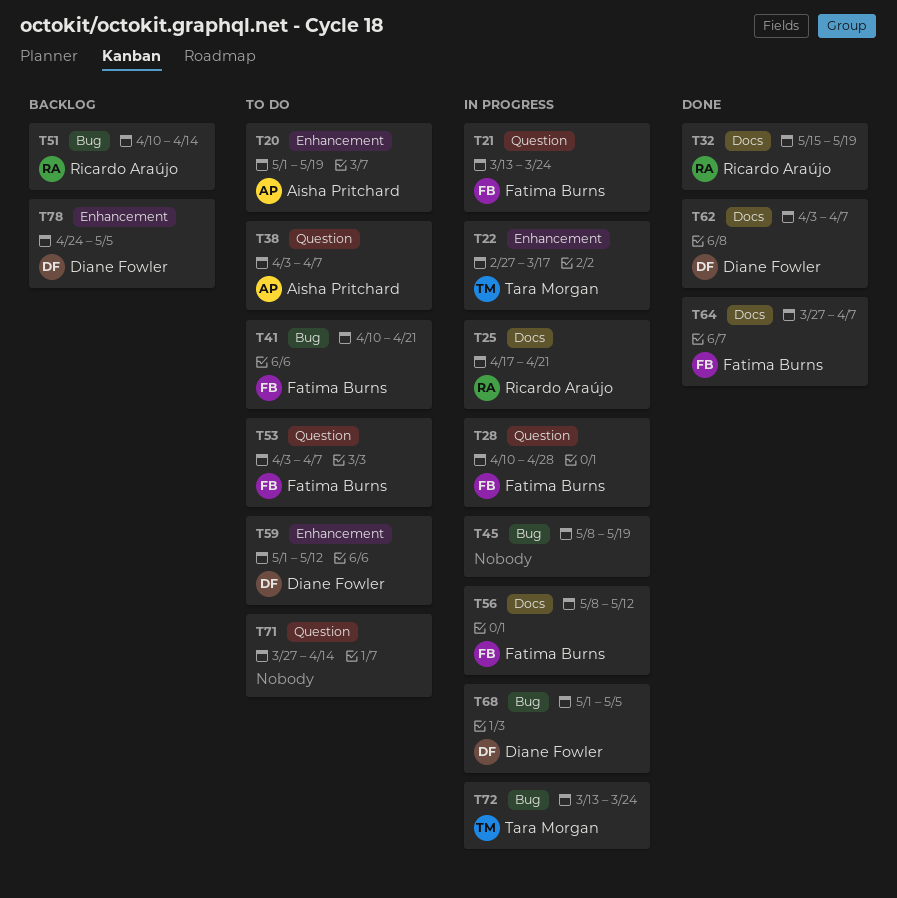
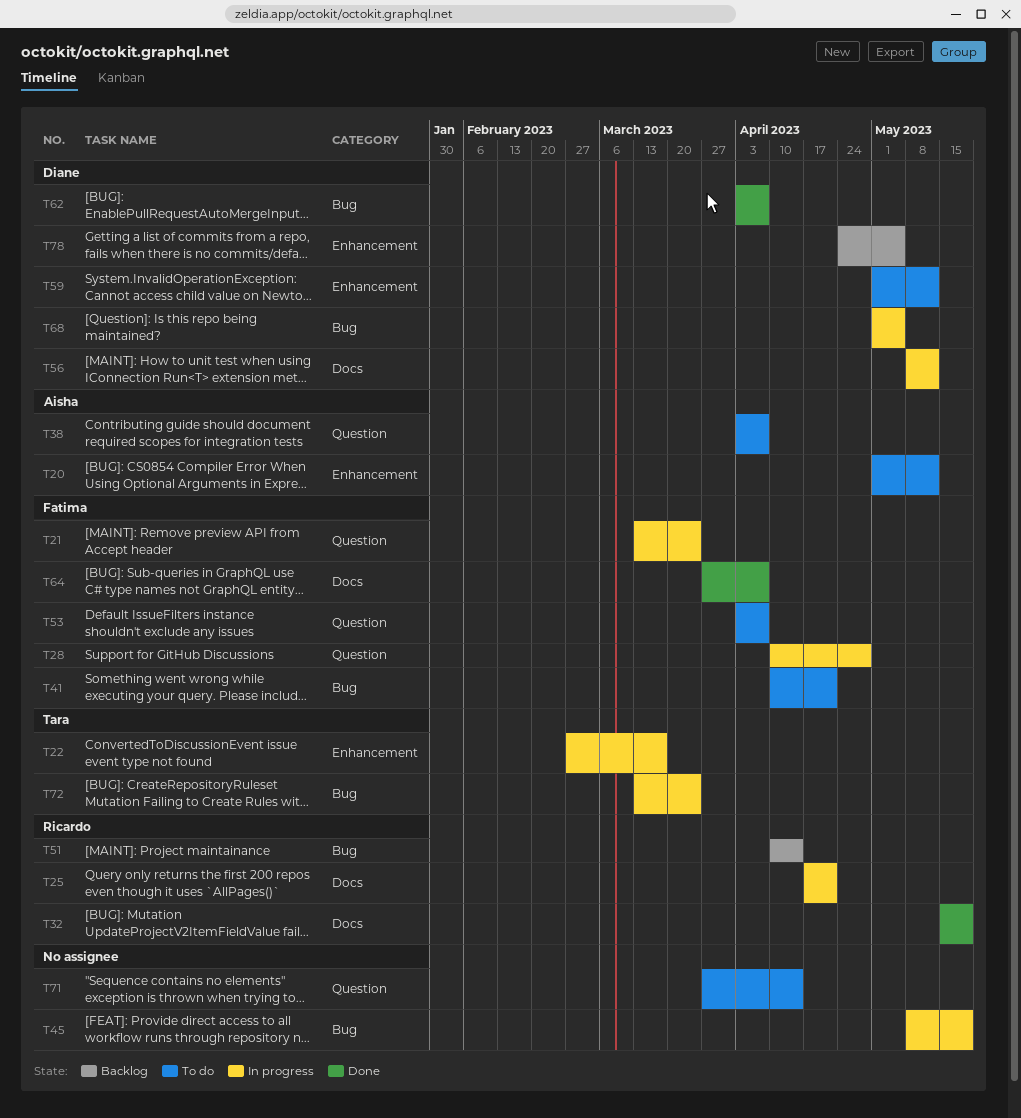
T20, due: May 19 -> May 12
T56, owner: Fatima Burns -> Diane Fowler
T62, label: Docs -> Bug

